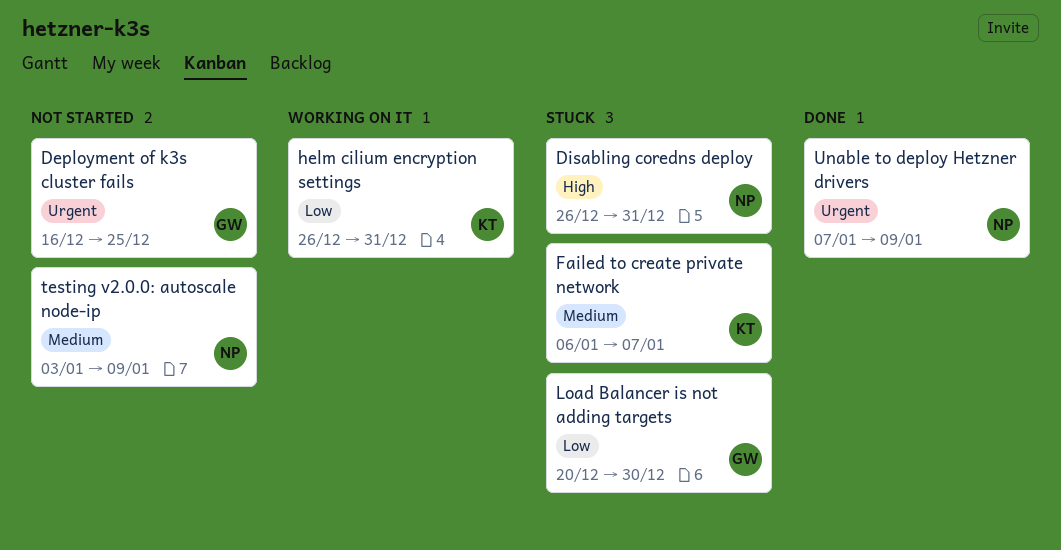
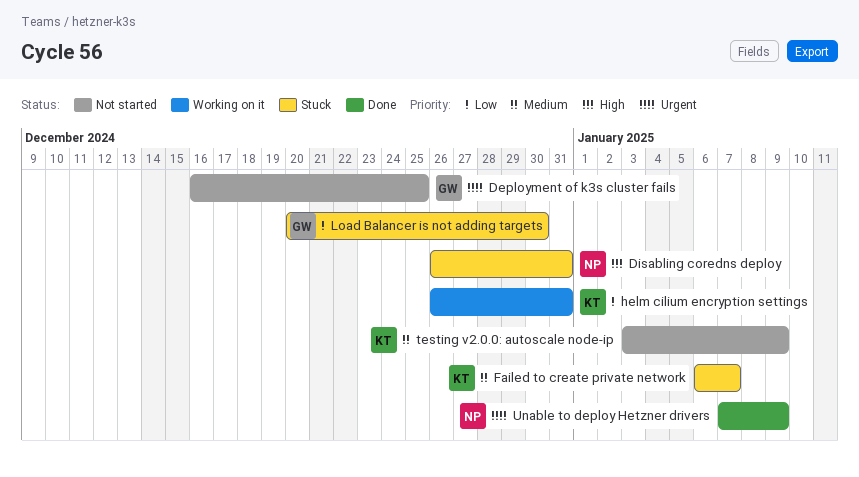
testing v2.0.0: autoscale node-ip, owner: NP -> KT

